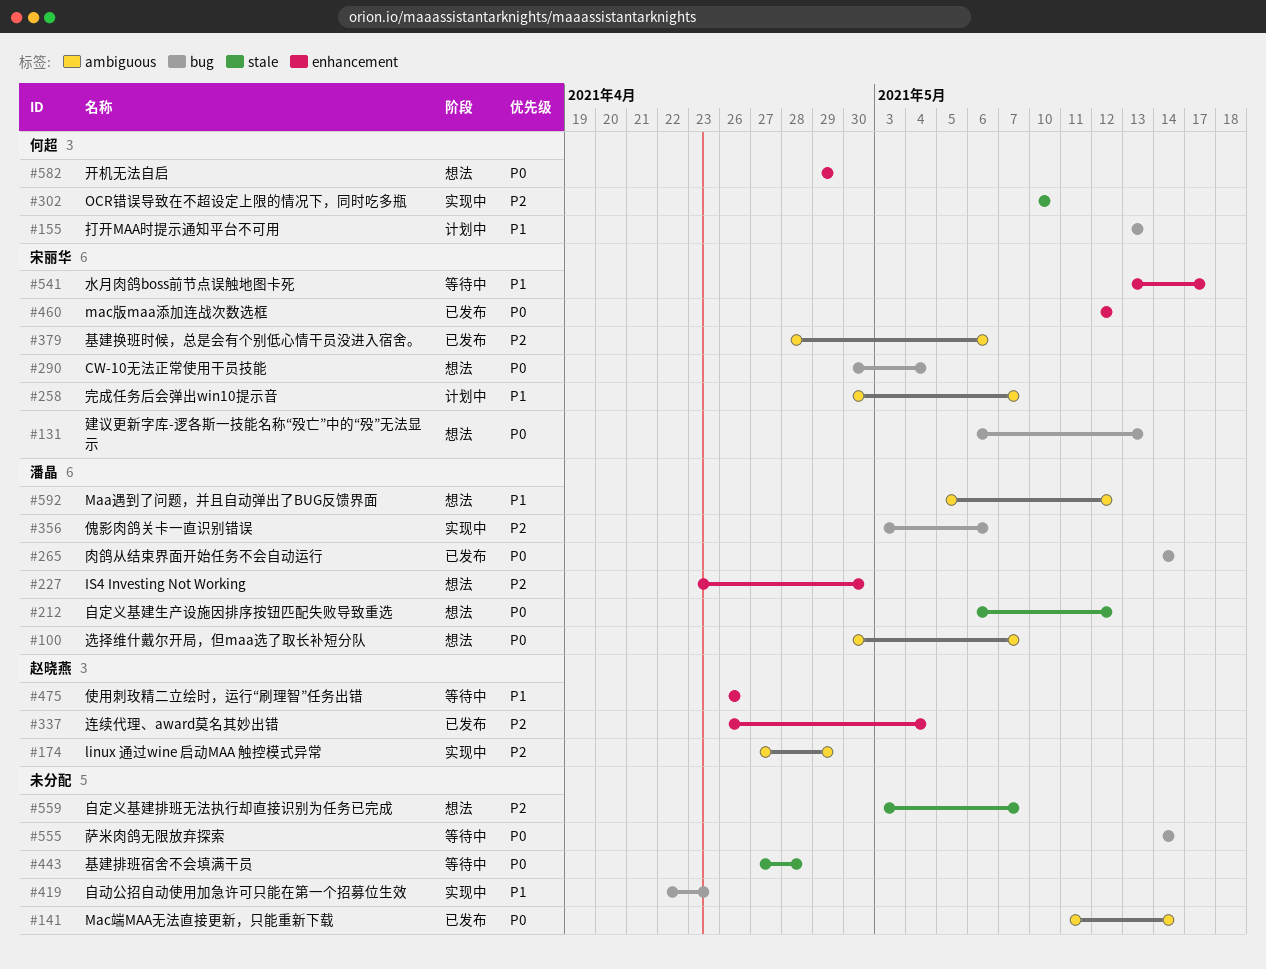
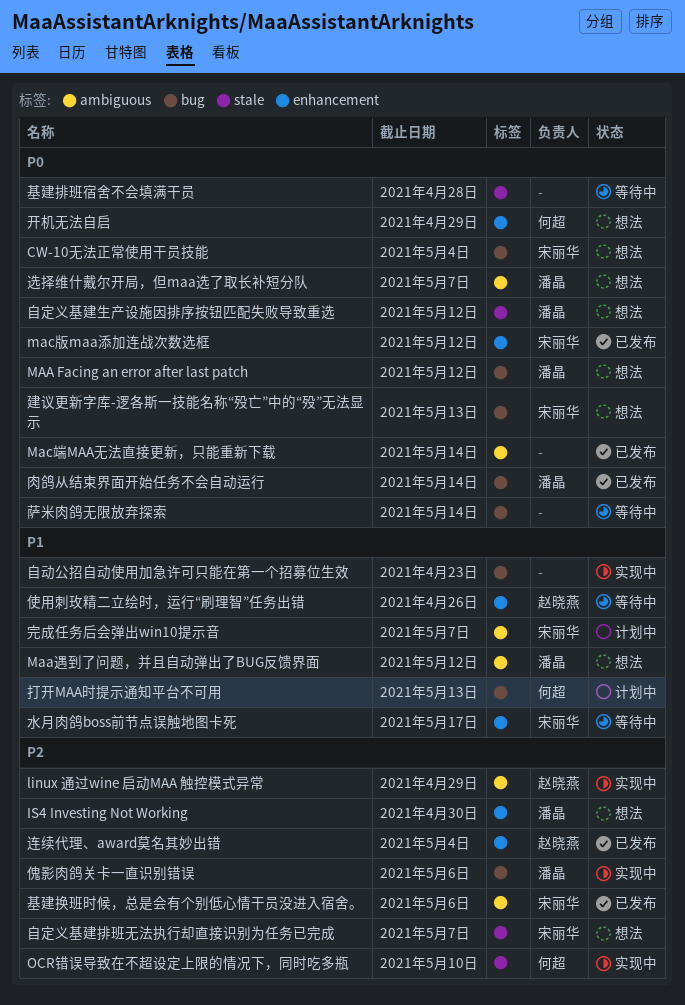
MAA Facing an error after last patch: none -> present
自定义基建排班无法执行却直接识别为任务已完成, owner: none -> 宋丽华

